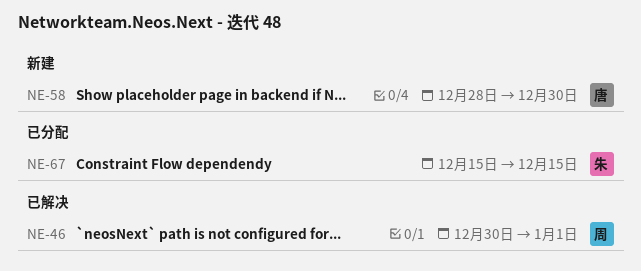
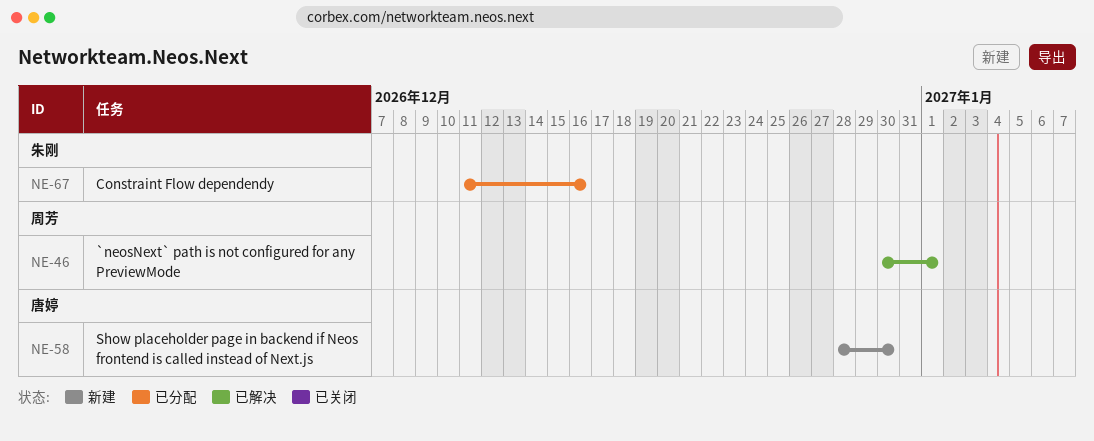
NE-67, start: Dec 15 -> Dec 11
NE-67, due: Dec 15 -> Dec 16

